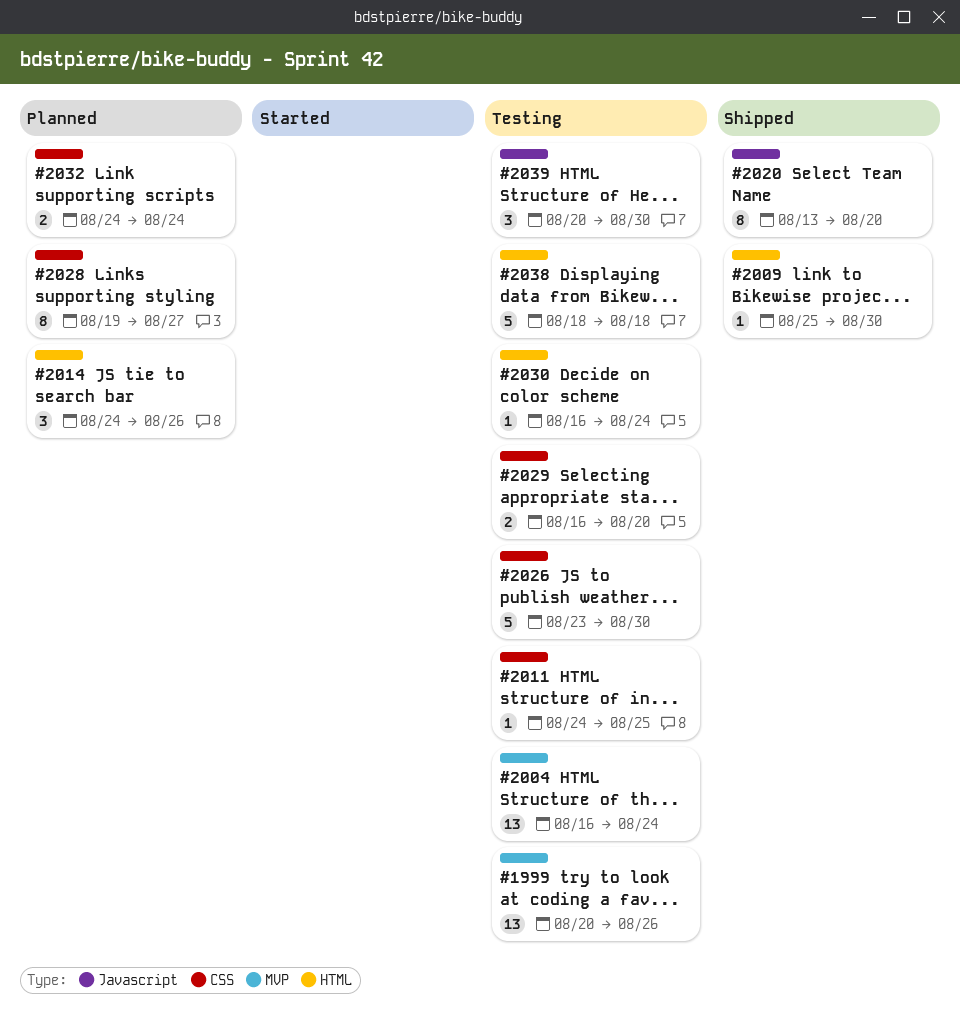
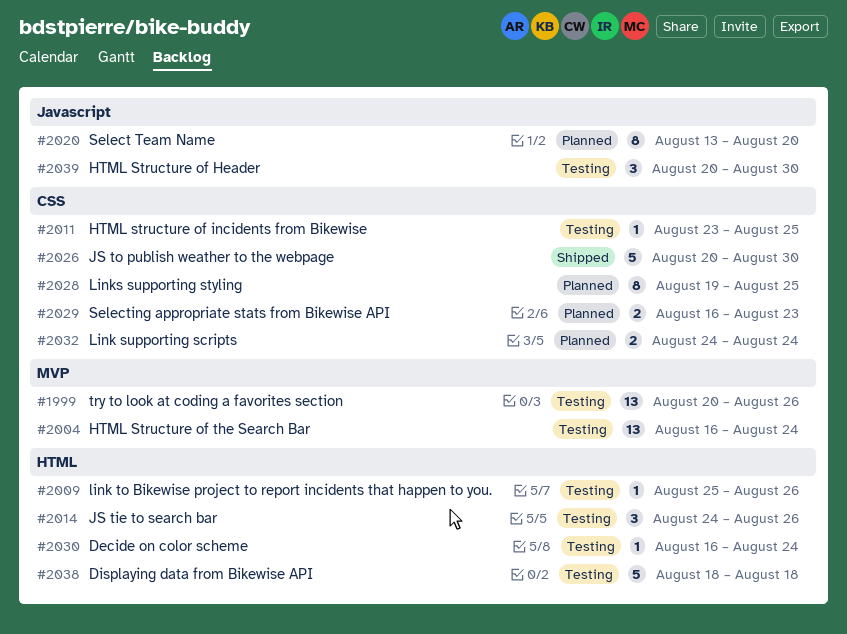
#2009, status: Shipped -> Testing
#2009, due: Aug 30 -> Aug 26
#2011, start: Aug 24 -> Aug 23
#2014, status: Planned -> Testing
#2020, status: Shipped -> Planned
#2026, status: Testing -> Shipped
#2026, start: Aug 23 -> Aug 20
#2028, due: Aug 27 -> Aug 25
#2029, status: Testing -> Planned
#2029, due: Aug 20 -> Aug 23

